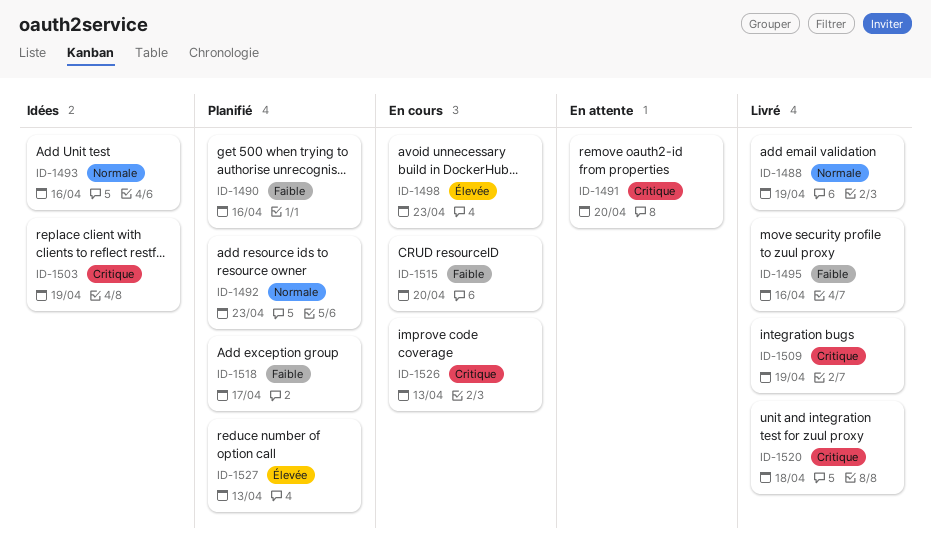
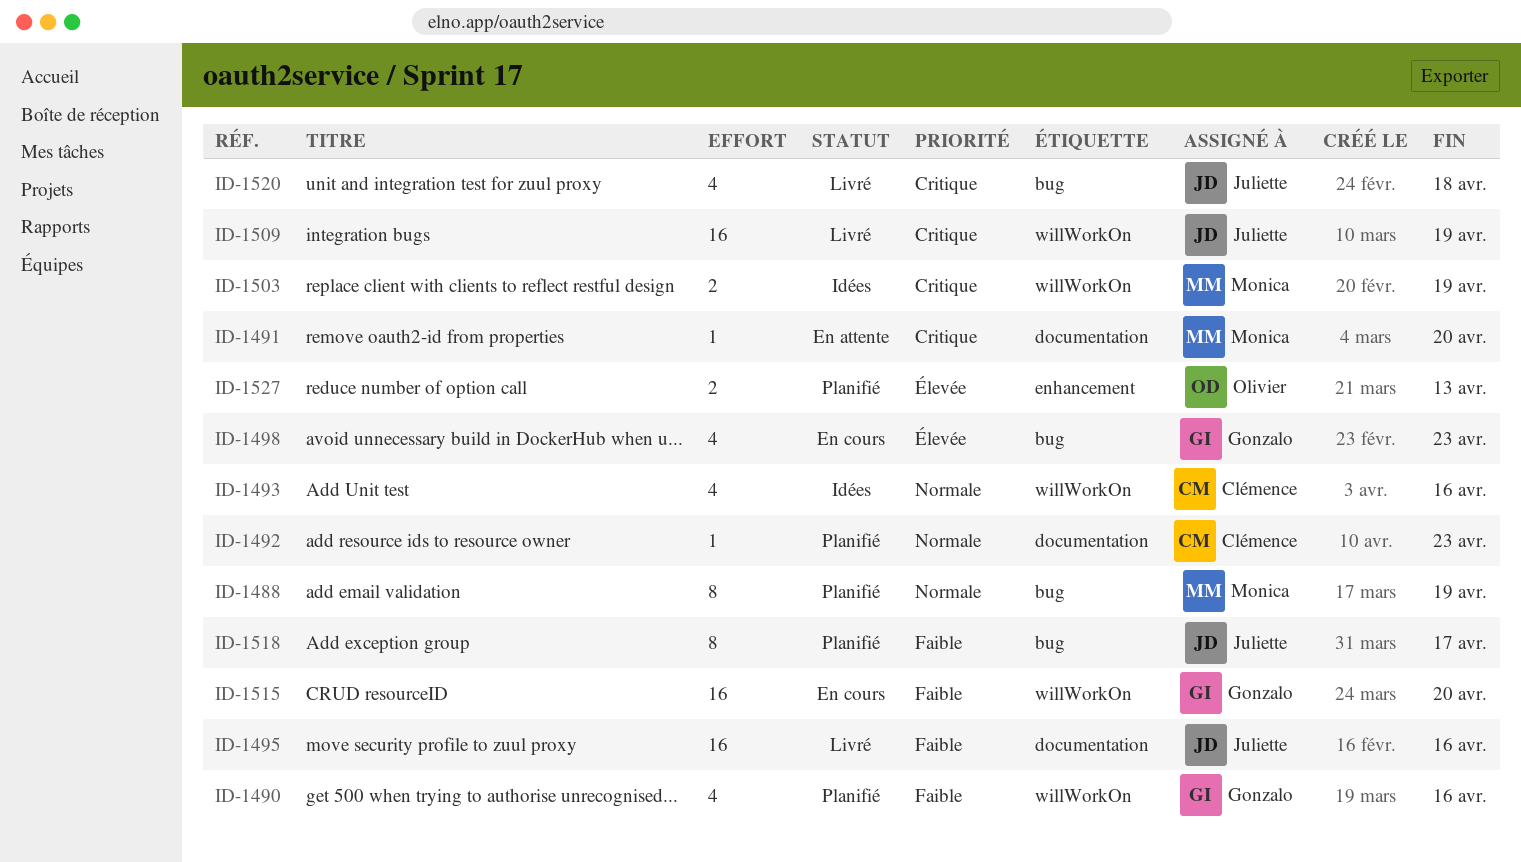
ID-1488, status: Livré -> Planifié
ID-1526: present -> none

